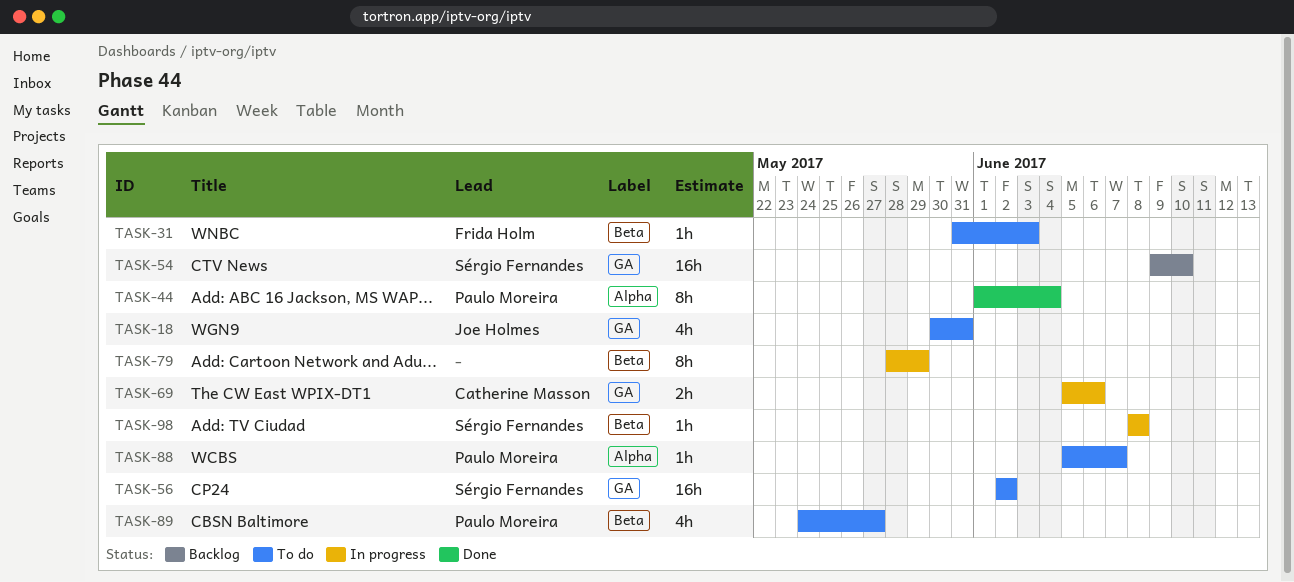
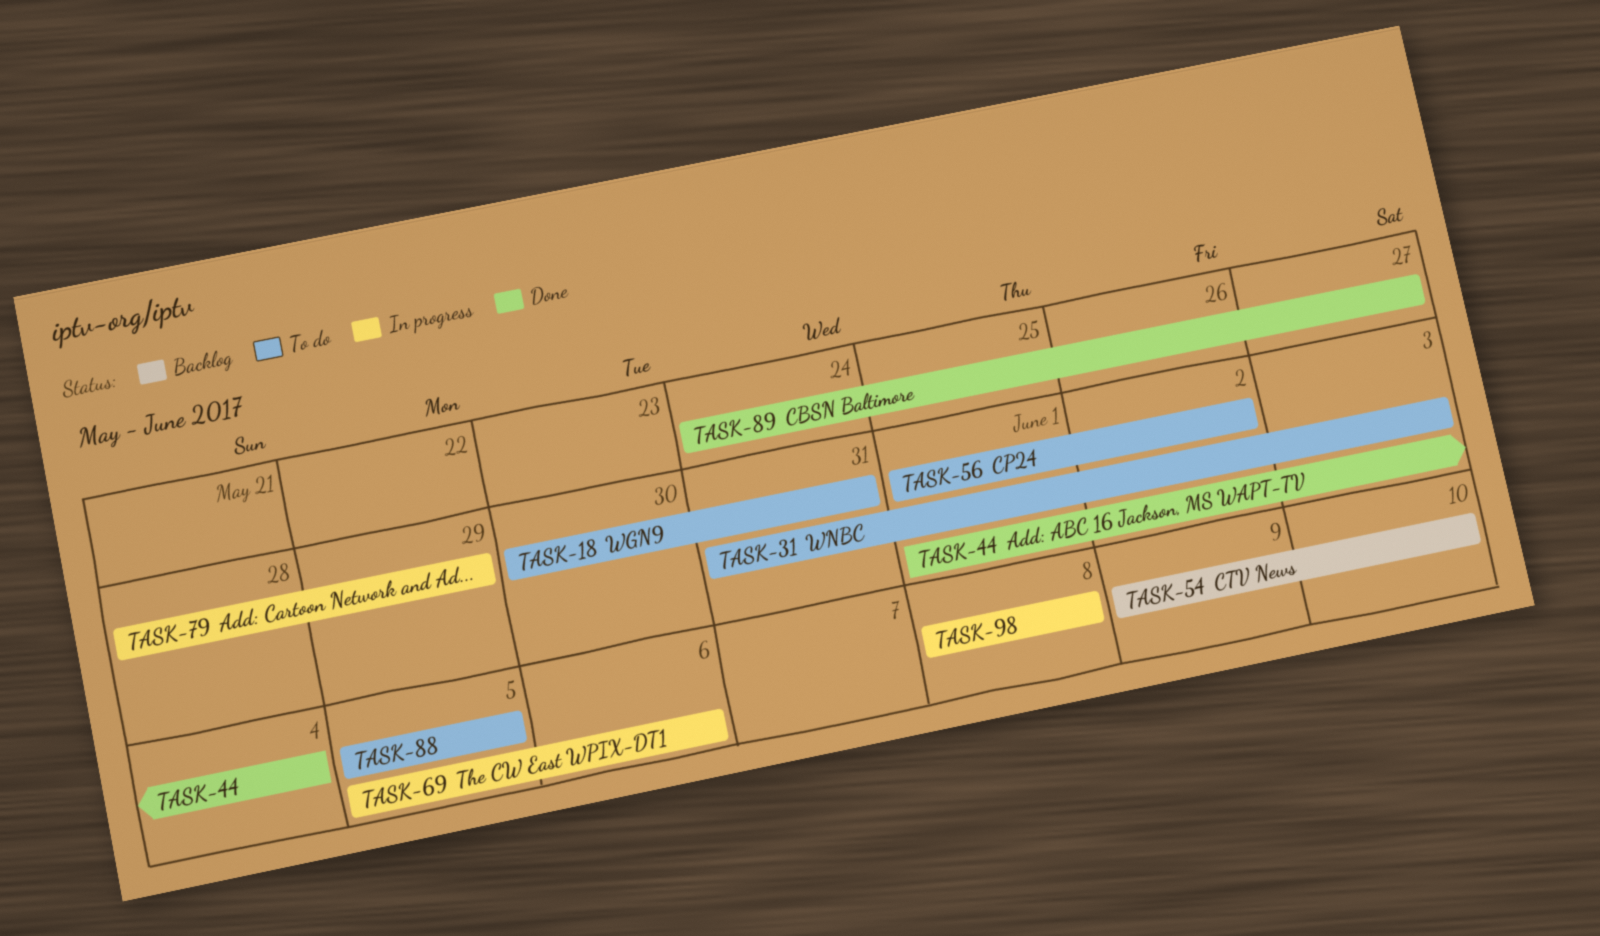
TASK-56, start: Jun 2 -> Jun 1
TASK-88, due: Jun 7 -> Jun 5
TASK-89, status: To do -> Done

